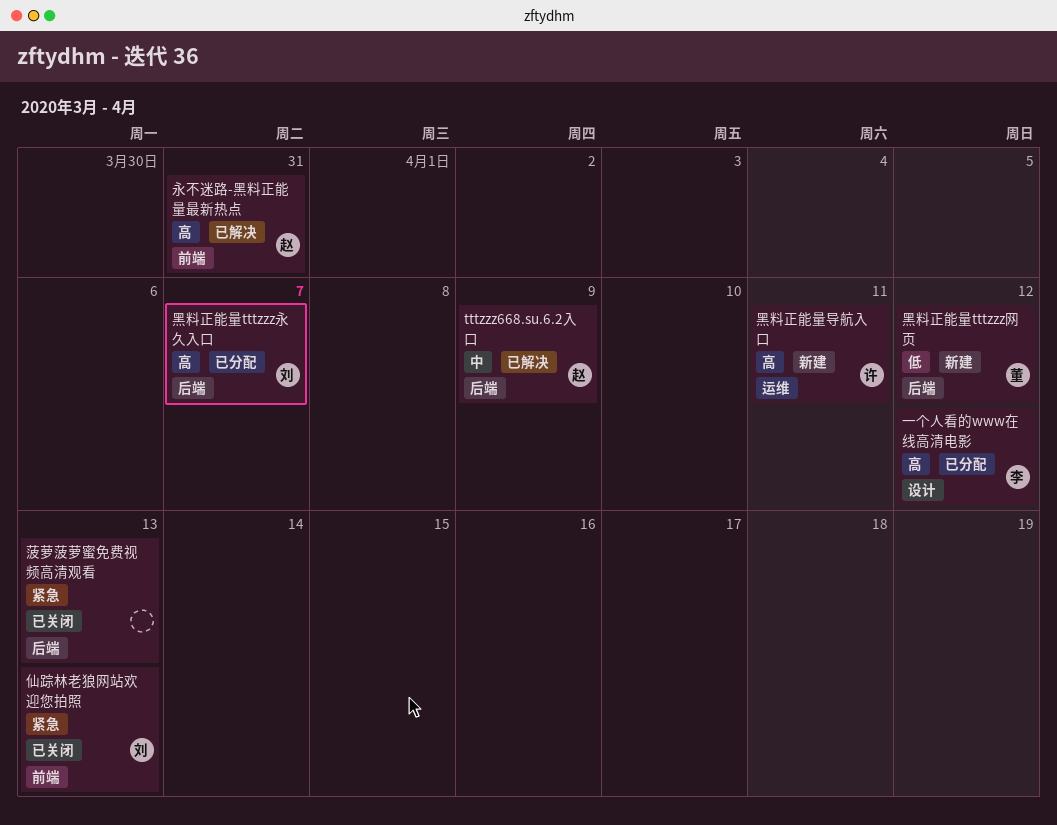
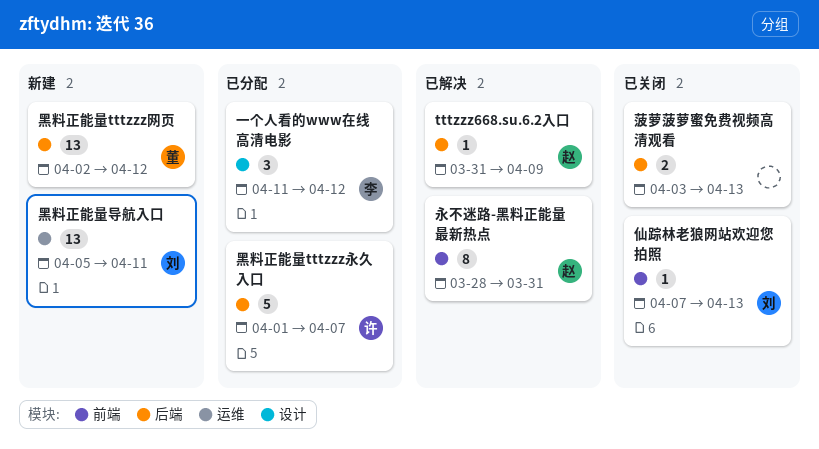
黑料正能量tttzzz永久入口, owner: 刘 -> 许
黑料正能量导航入口, owner: 许 -> 刘

